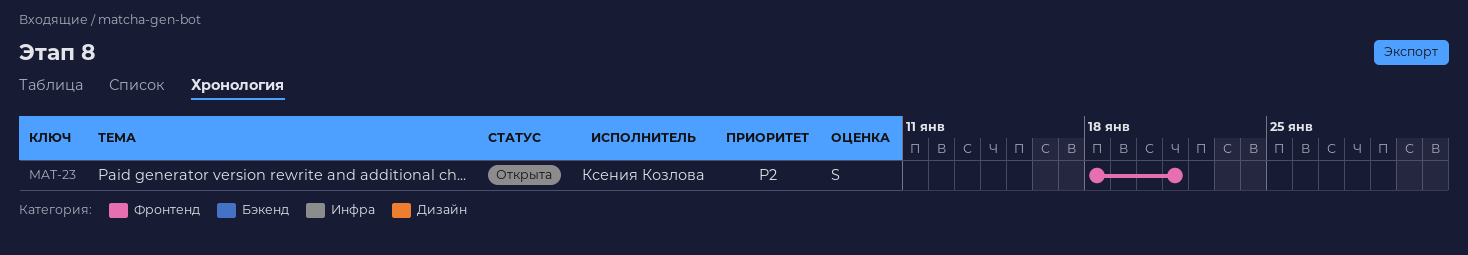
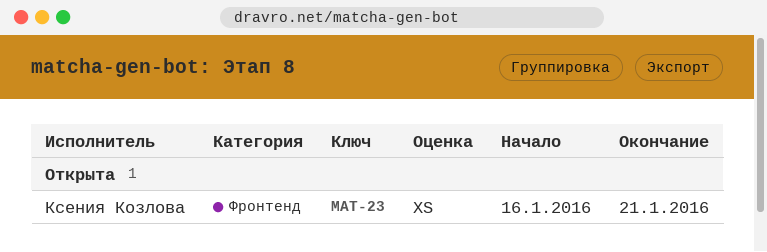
MAT-23, estimate: S -> XS
MAT-23, start: Jan 18 -> Jan 16

